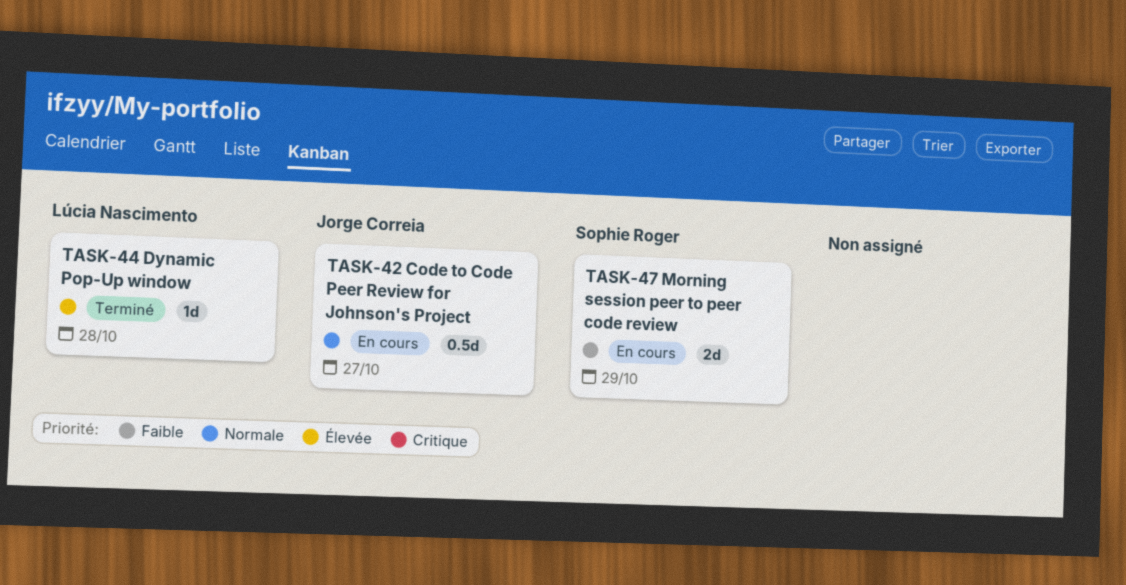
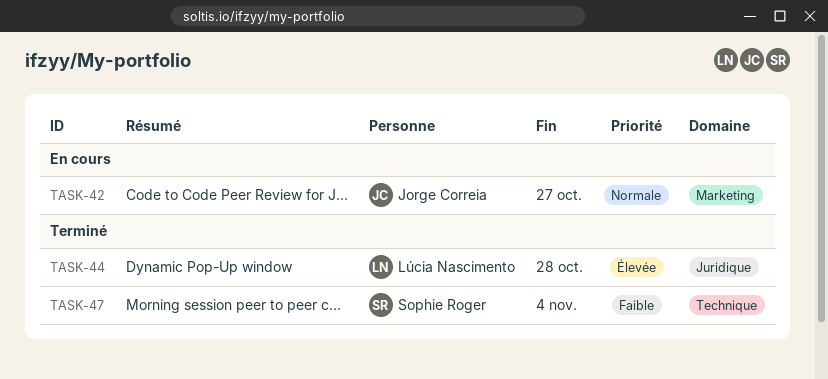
TASK-47, status: En cours -> Terminé
TASK-47, due: Oct 29 -> Nov 4

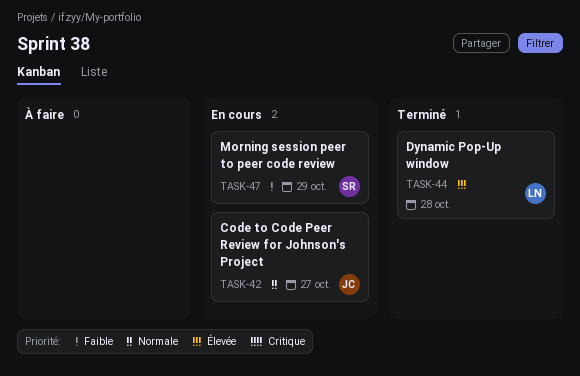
TASK-47, status: Terminé -> En cours
TASK-47, due: Nov 4 -> Oct 29

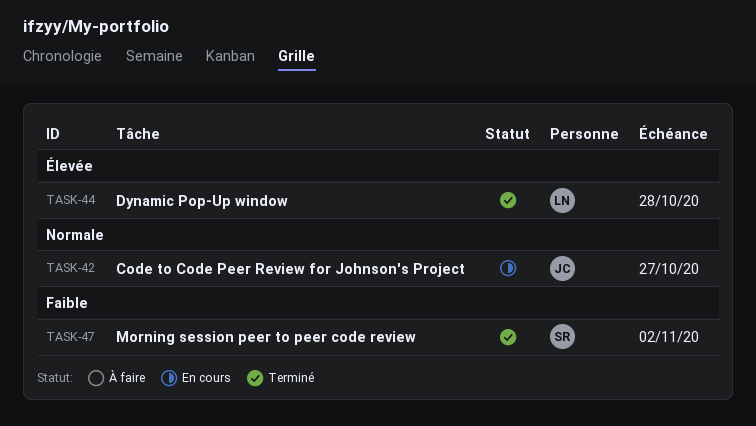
TASK-47, status: En cours -> Terminé
TASK-47, due: Oct 29 -> Nov 2

